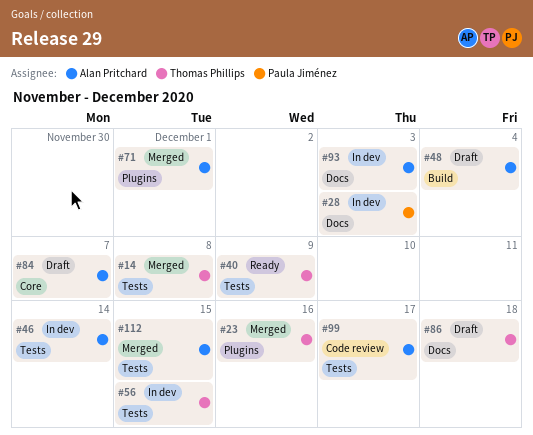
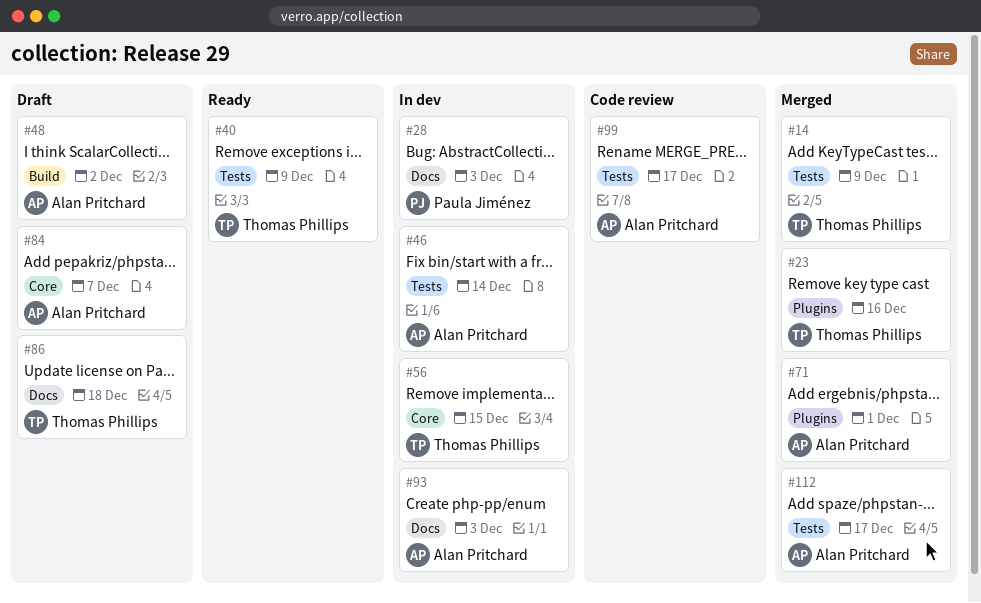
#14, due: Dec 8 -> Dec 9
#48, due: Dec 4 -> Dec 2
#56, label: Tests -> Core
#112, due: Dec 15 -> Dec 17

